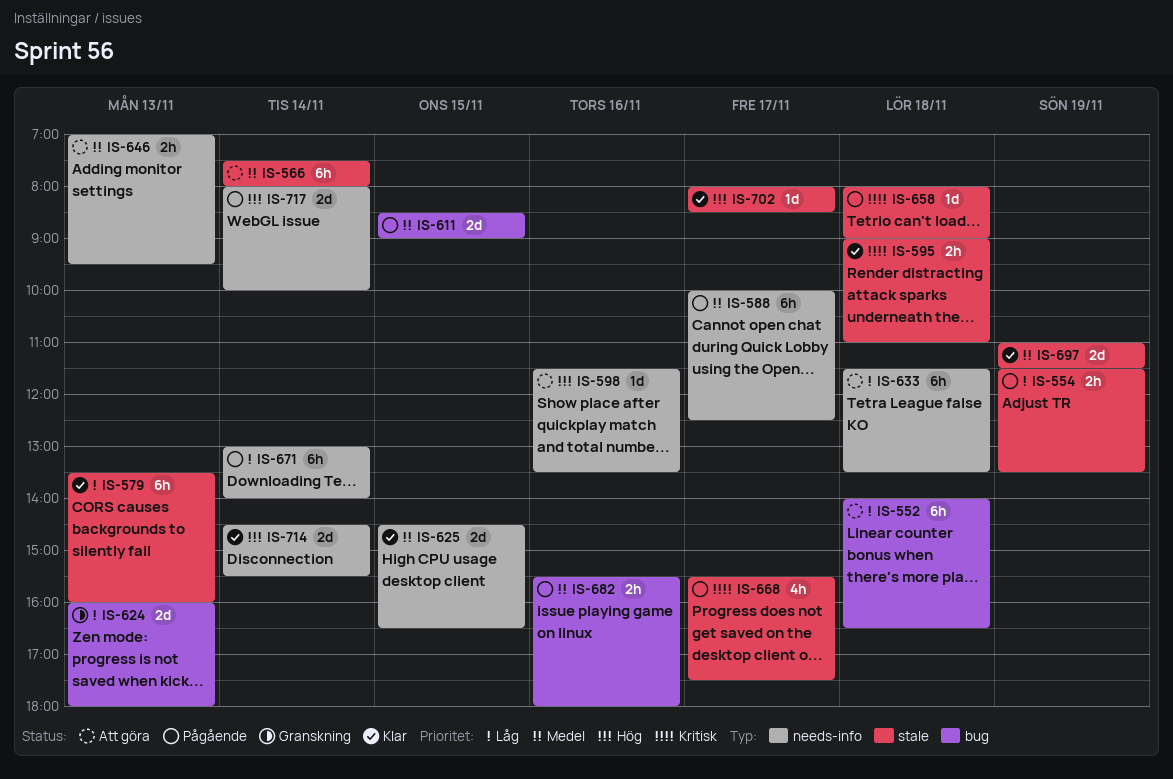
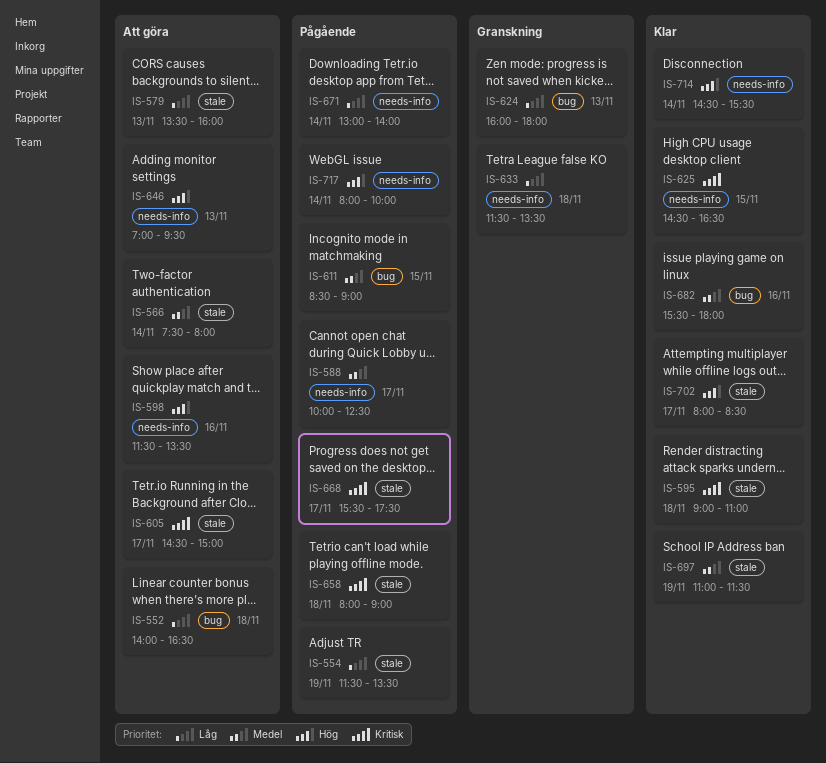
IS-579, status: Klar -> Att göra
IS-605: none -> present
IS-625, priority: Medel -> Kritisk
IS-633, status: Att göra -> Granskning
IS-646, priority: Medel -> Hög
IS-682, status: Pågående -> Klar

